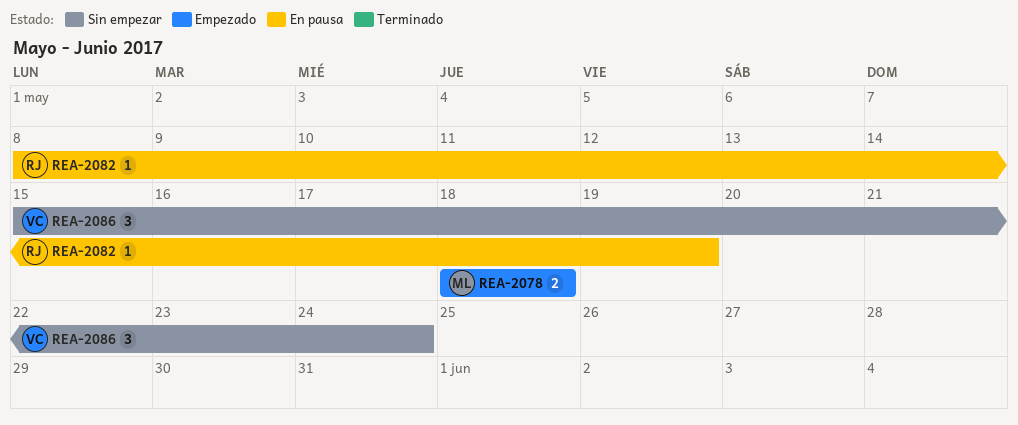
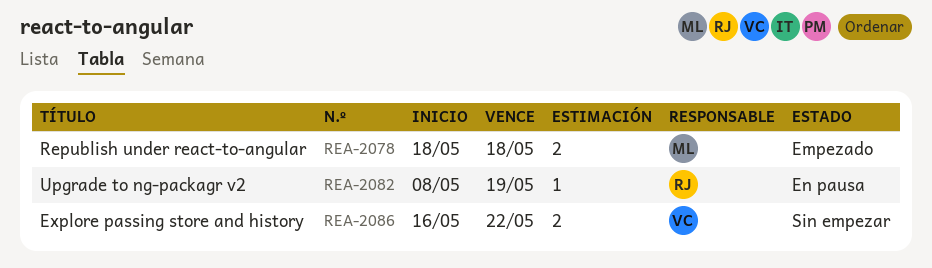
REA-2086, estimate: 3 -> 2
REA-2086, start: May 15 -> May 16
REA-2086, due: May 24 -> May 22

